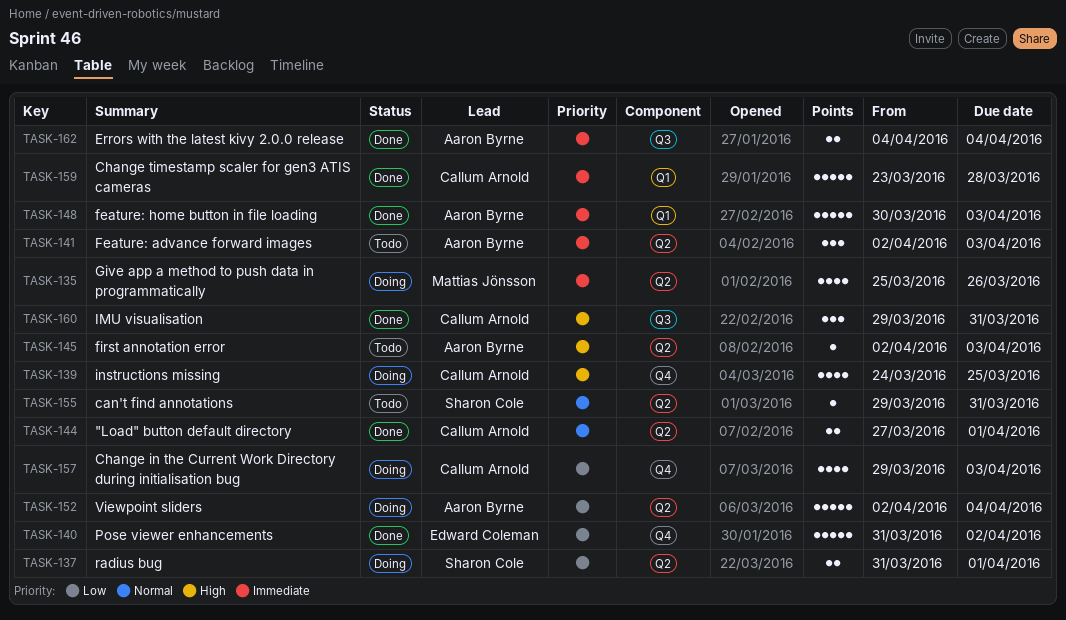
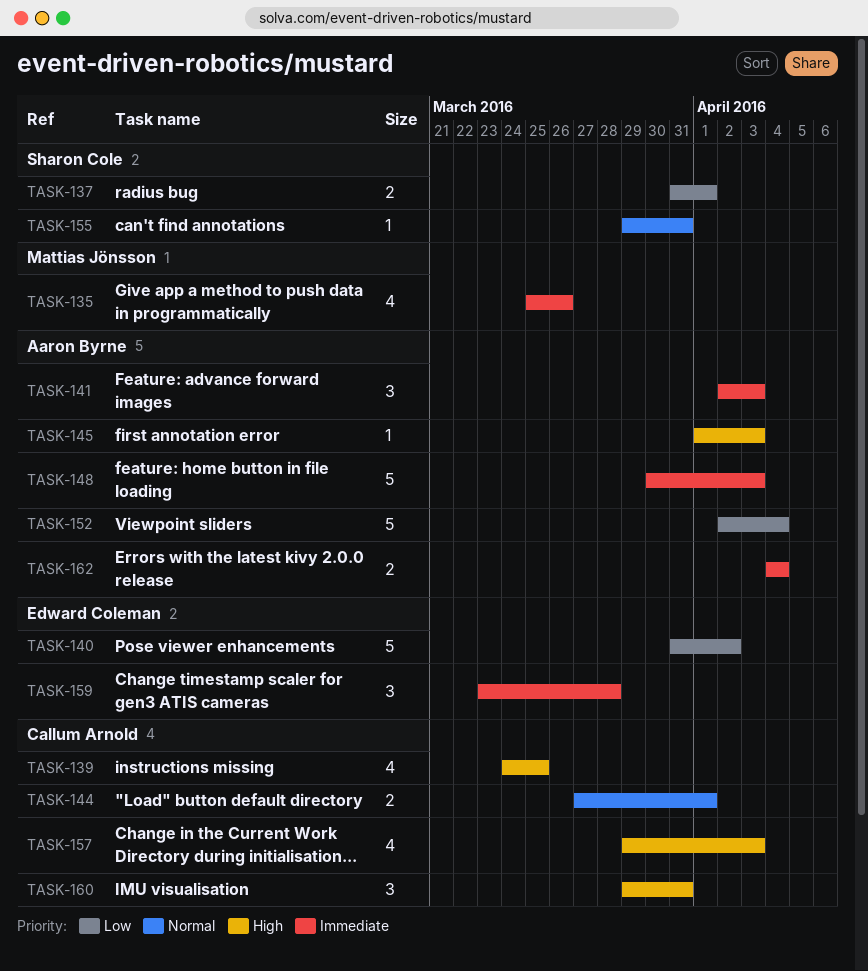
TASK-145, start: Apr 2 -> Apr 1
TASK-157, priority: Low -> High
TASK-159, owner: Callum Arnold -> Edward Coleman
TASK-159, estimate: 5 -> 3

